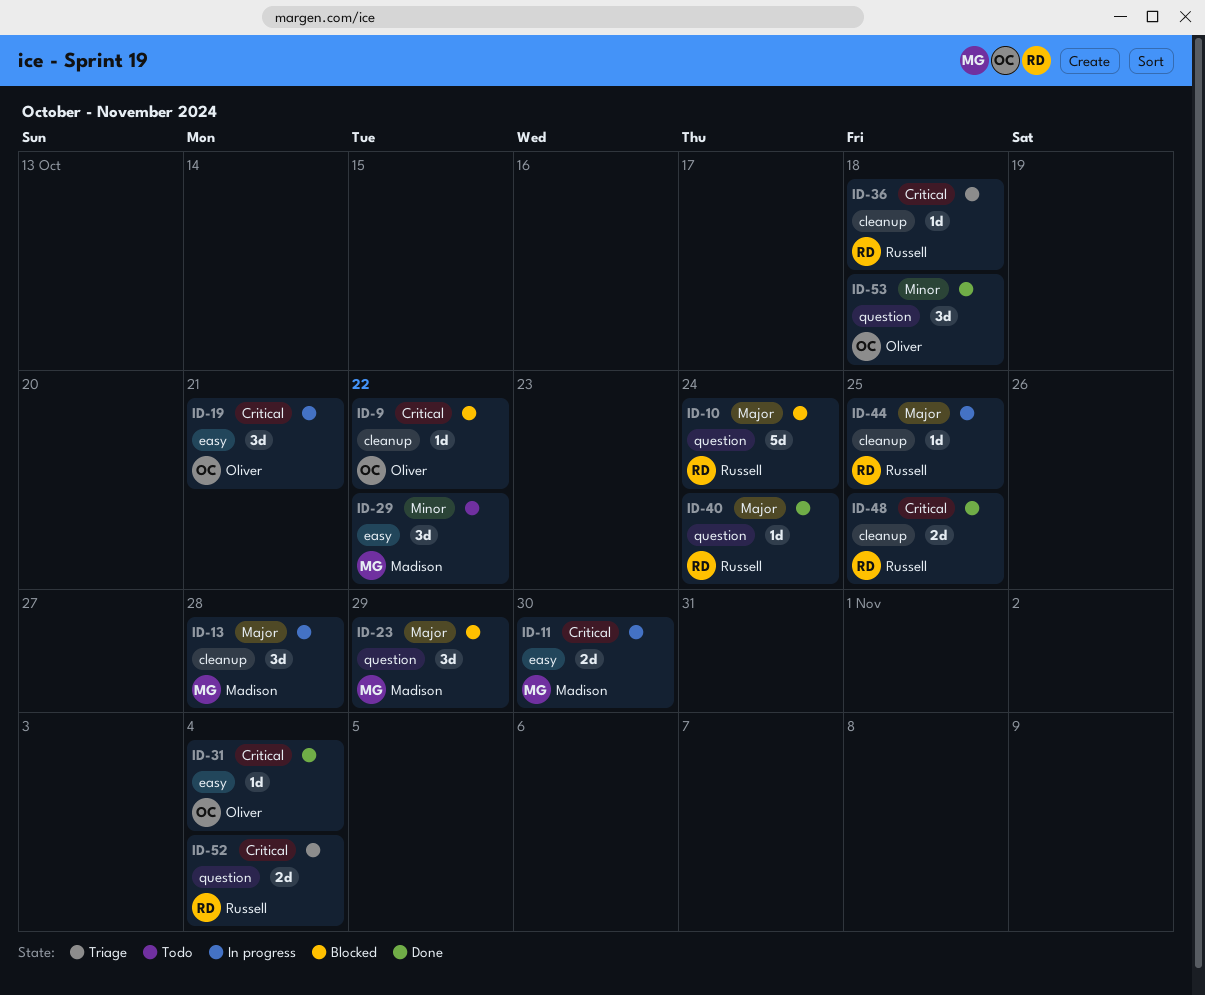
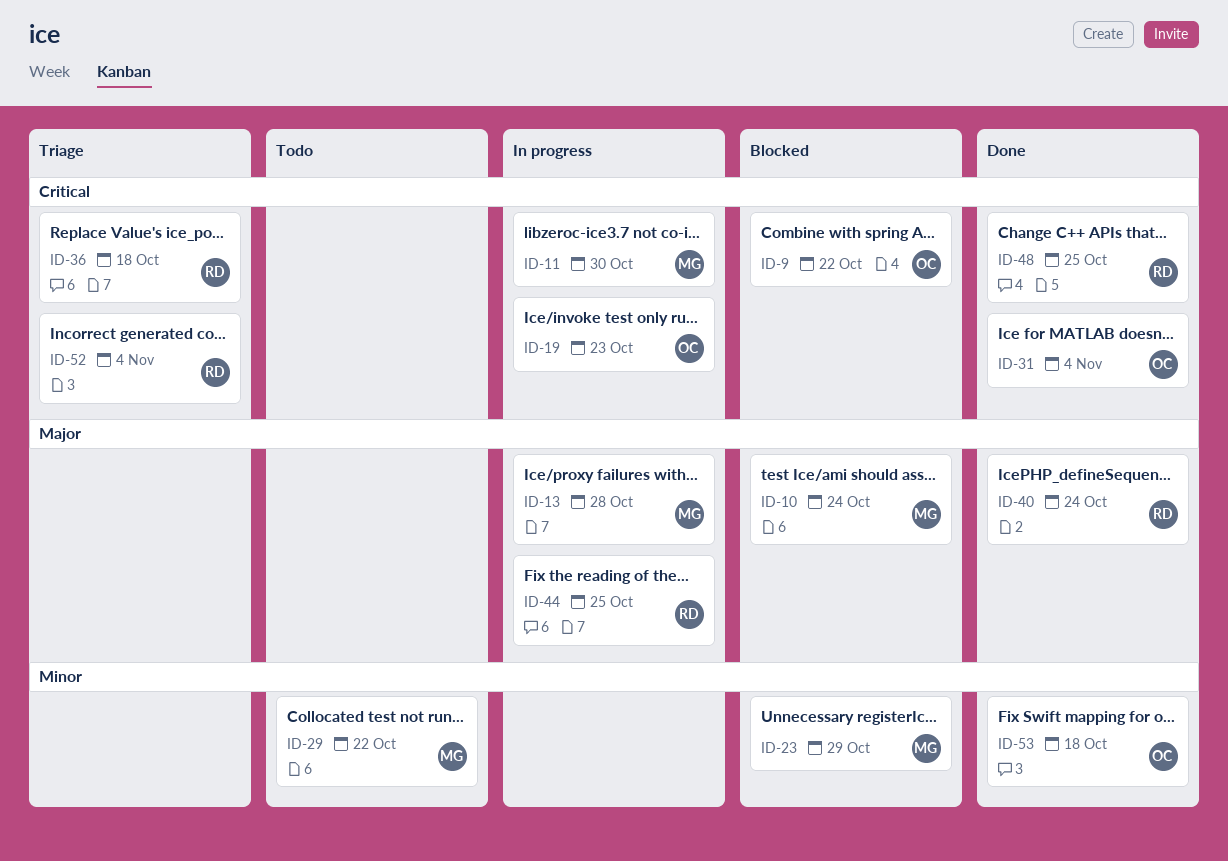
ID-10, owner: Russell -> Madison
ID-19, due: Oct 21 -> Oct 23
ID-23, priority: Major -> Minor

